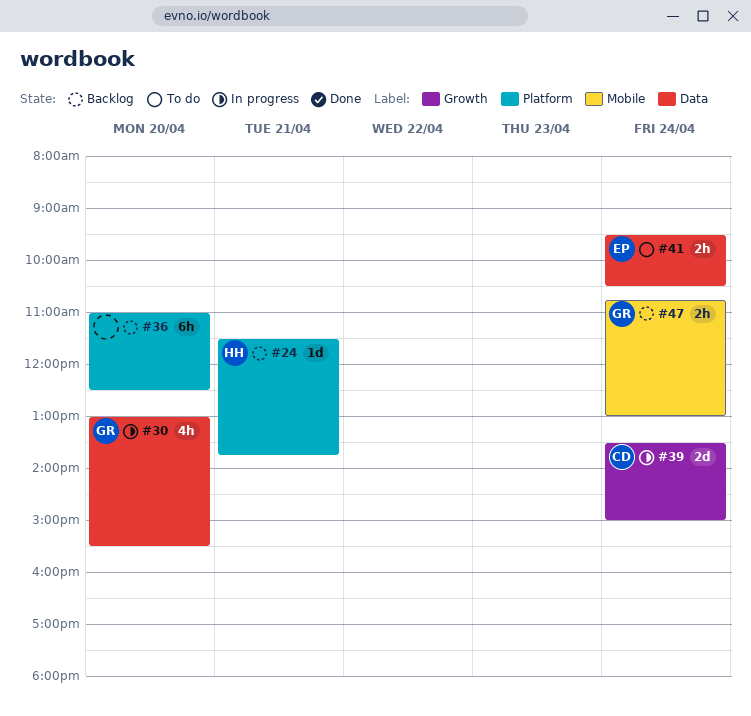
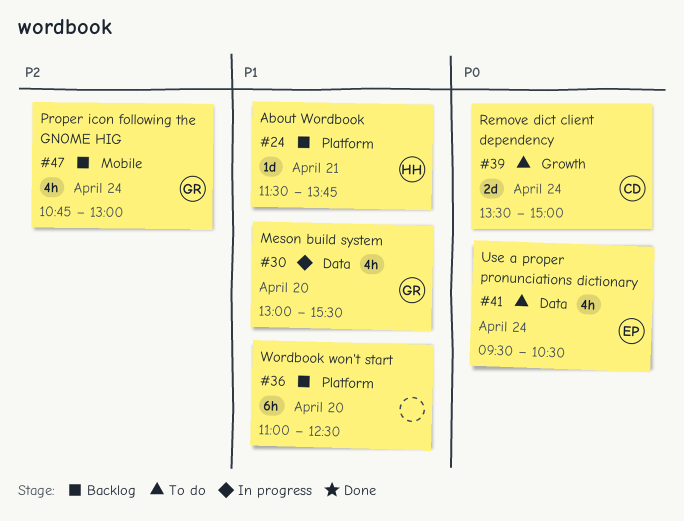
#39, status: In progress -> To do
#41, estimate: 2h -> 4h
#47, estimate: 2h -> 4h

